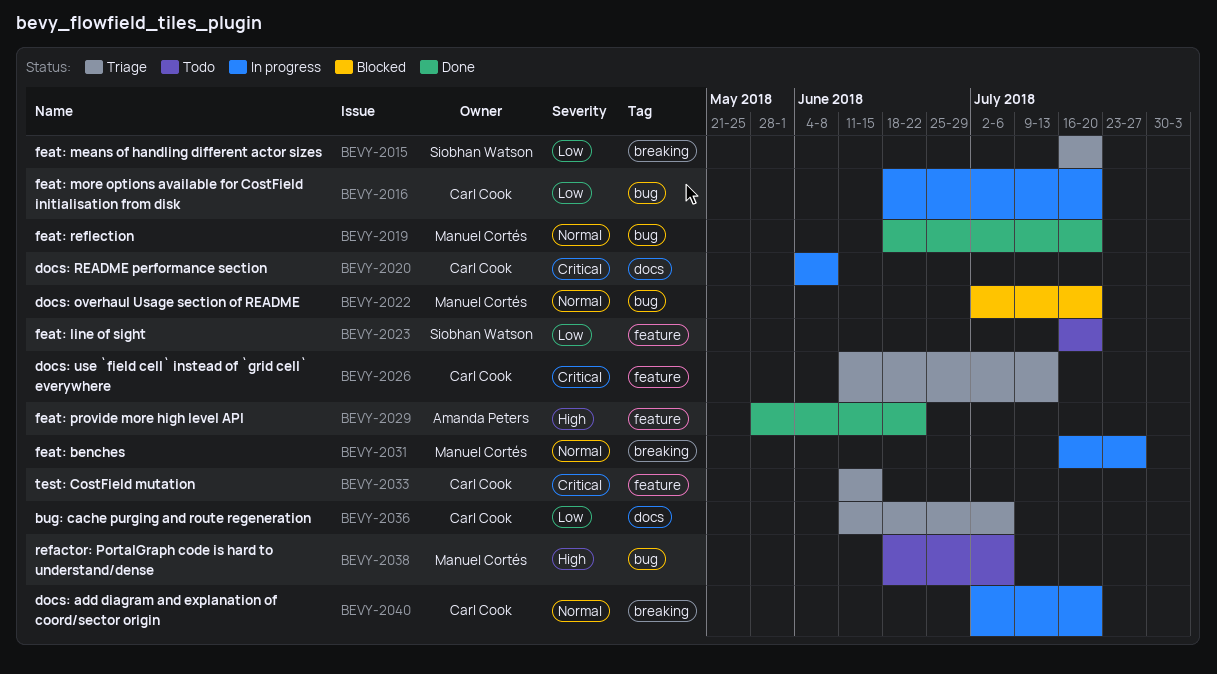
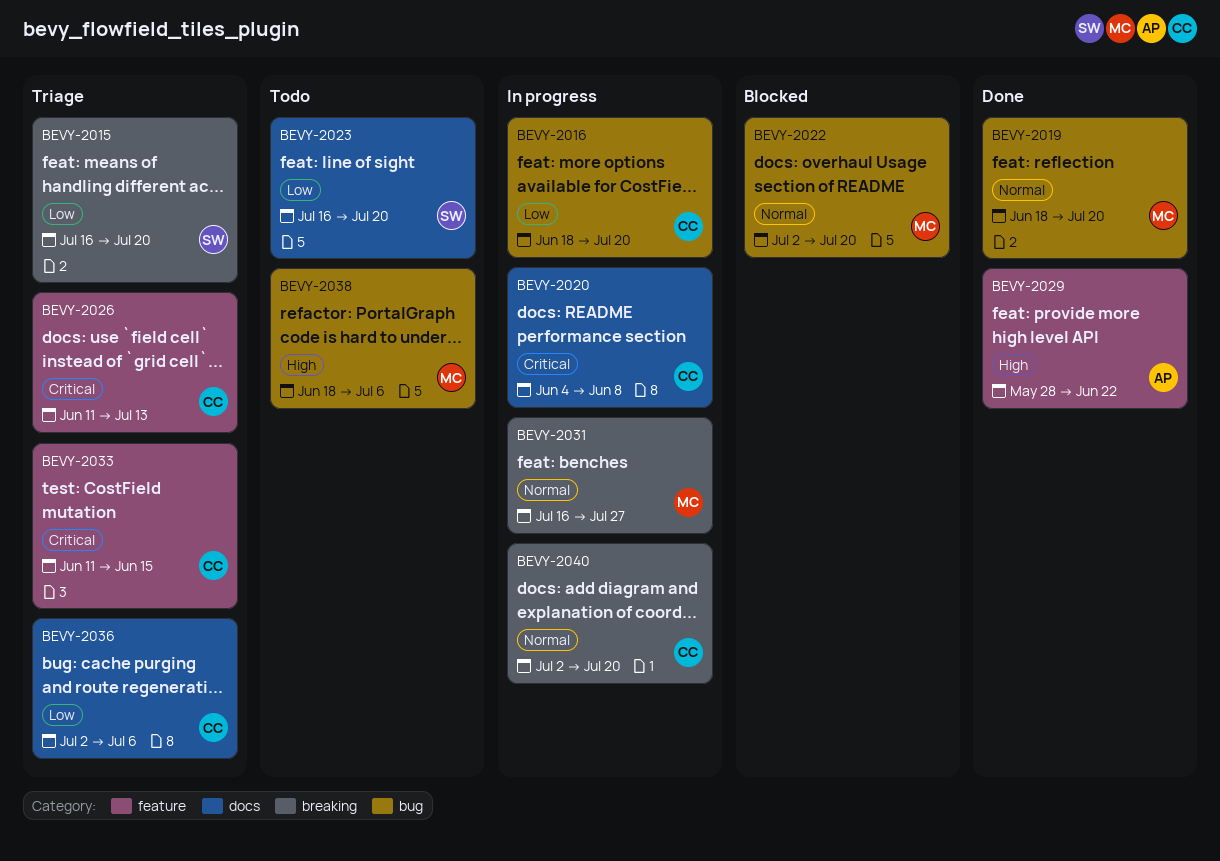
BEVY-2023, label: feature -> docs
BEVY-2036, start: Jun 11 -> Jul 2

